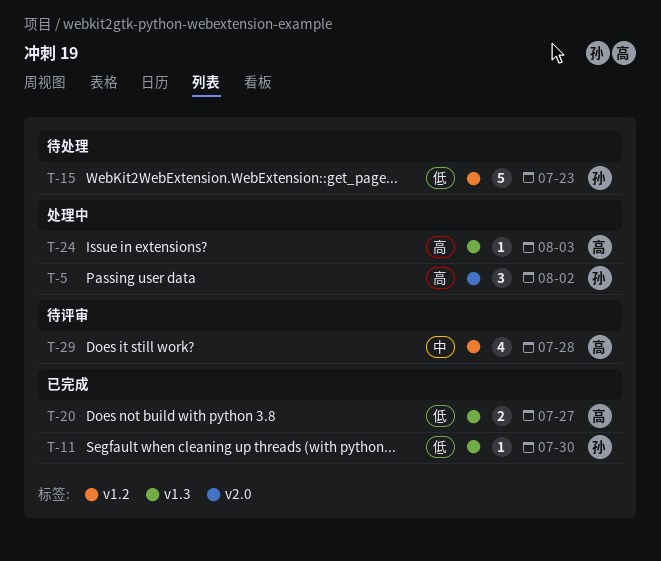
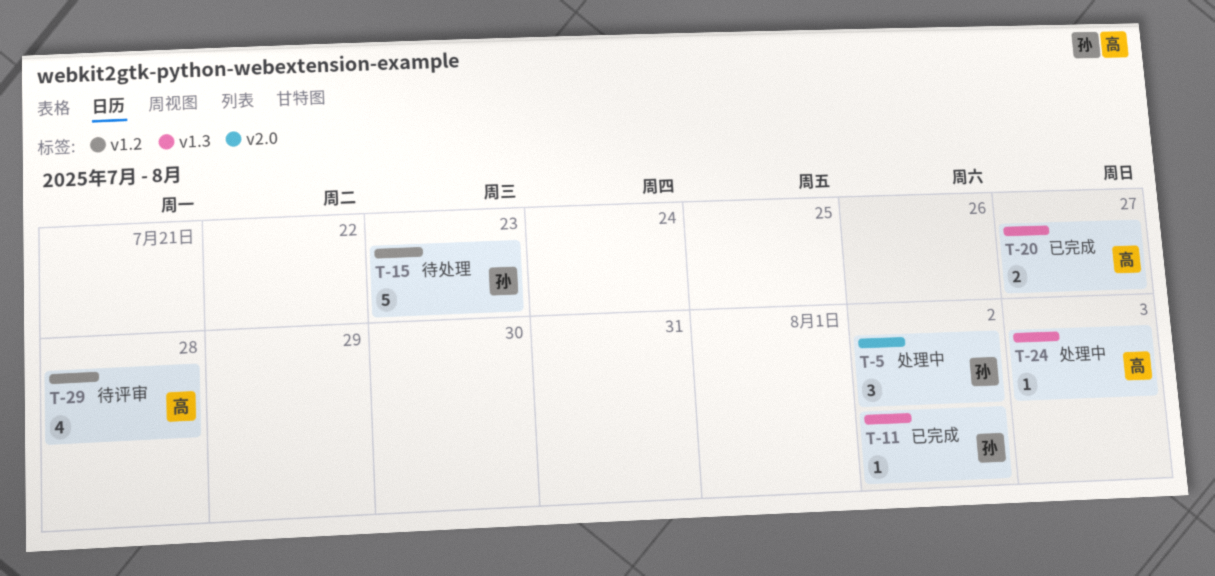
T-11, due: Jul 30 -> Aug 2

